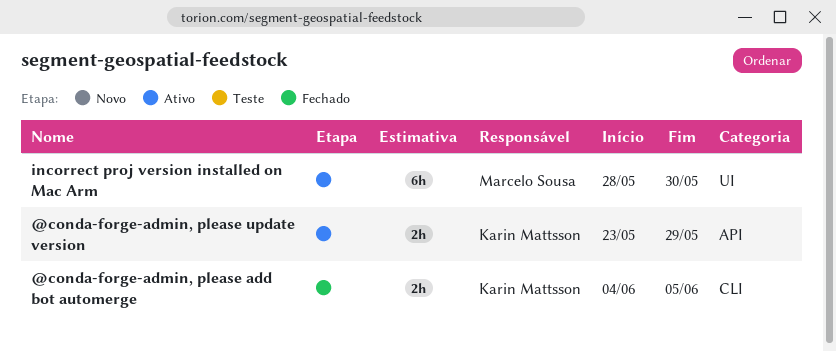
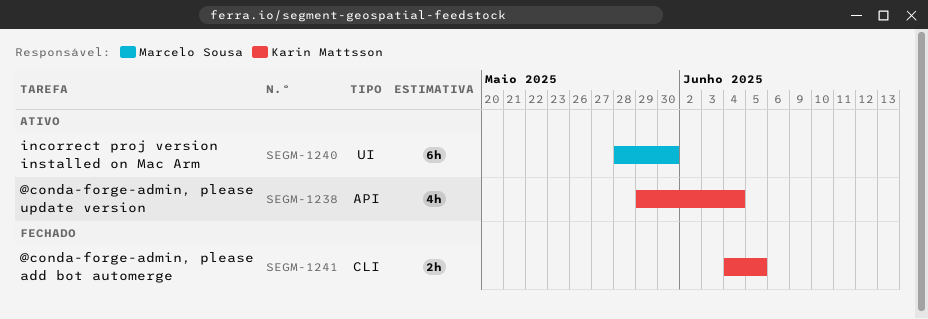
@conda-forge-admin, please update version, estimate: 2h -> 4h
@conda-forge-admin, please update version, start: May 23 -> May 29
@conda-forge-admin, please update version, due: May 29 -> Jun 4

